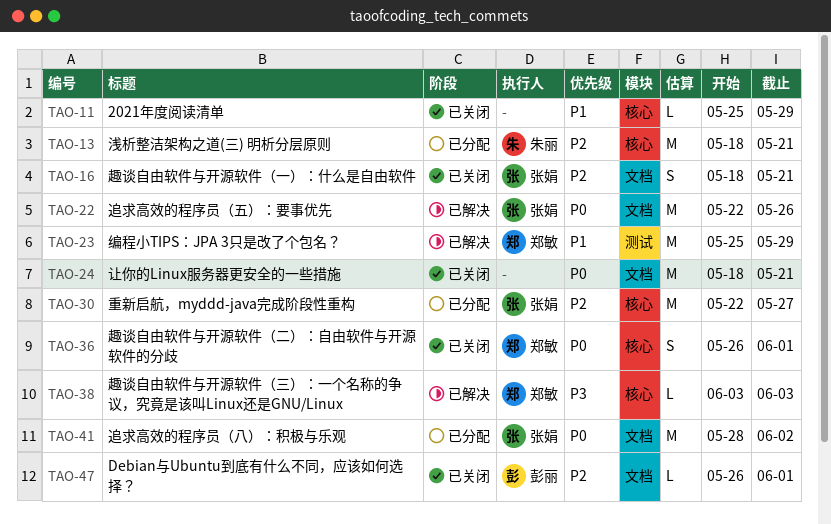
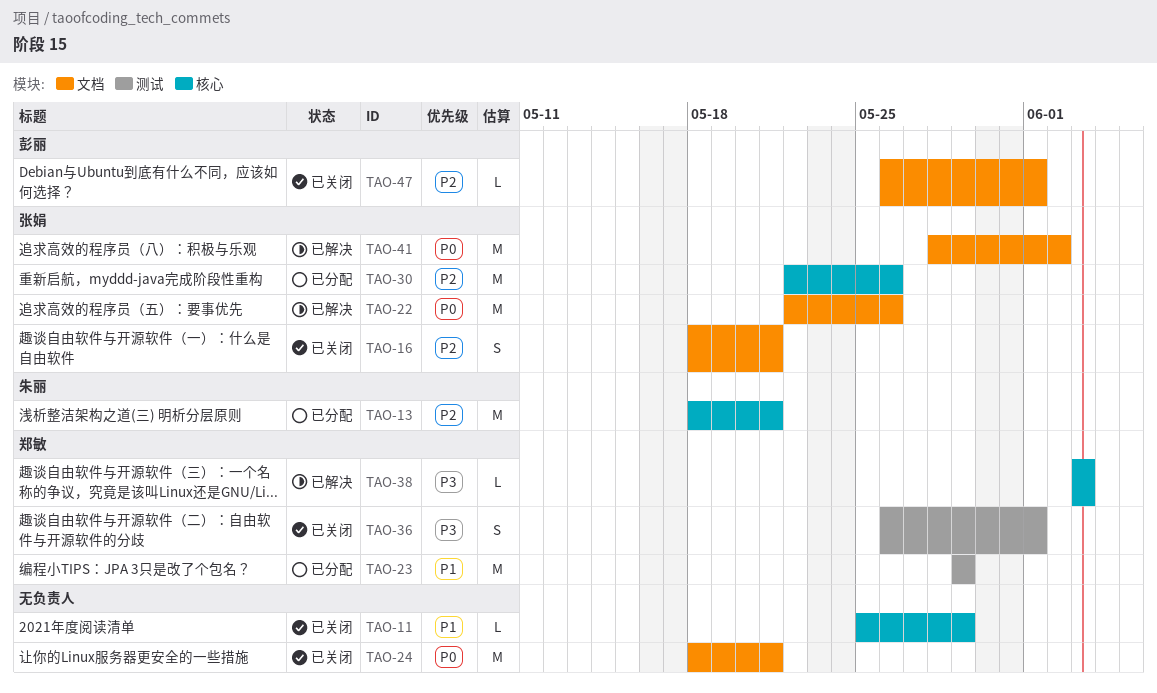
TAO-23, status: 已解决 -> 已分配
TAO-23, start: May 25 -> May 29
TAO-30, due: May 27 -> May 26
TAO-36, priority: P0 -> P3
TAO-36, label: 核心 -> 测试
TAO-41, status: 已分配 -> 已解决

